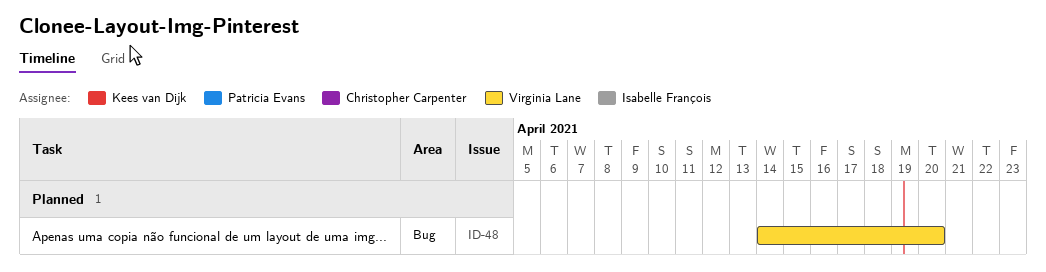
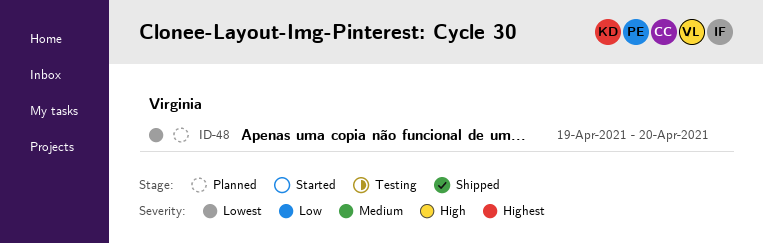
ID-48, start: Apr 14 -> Apr 19

